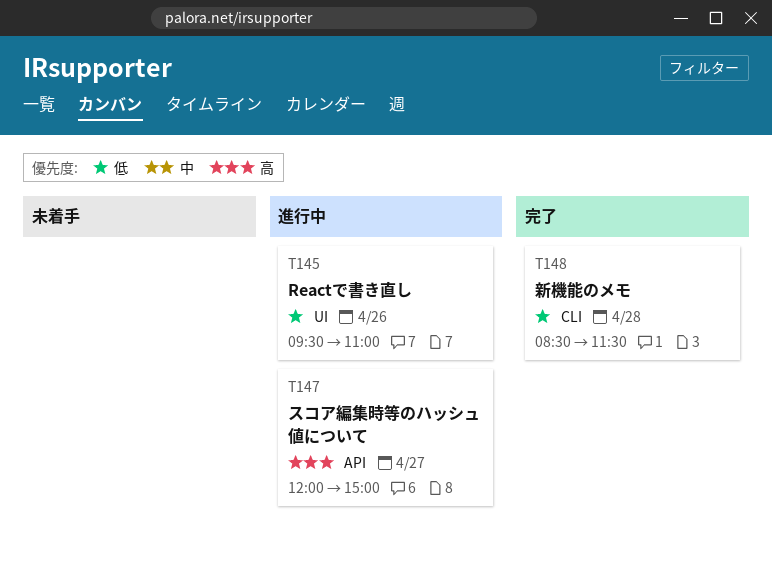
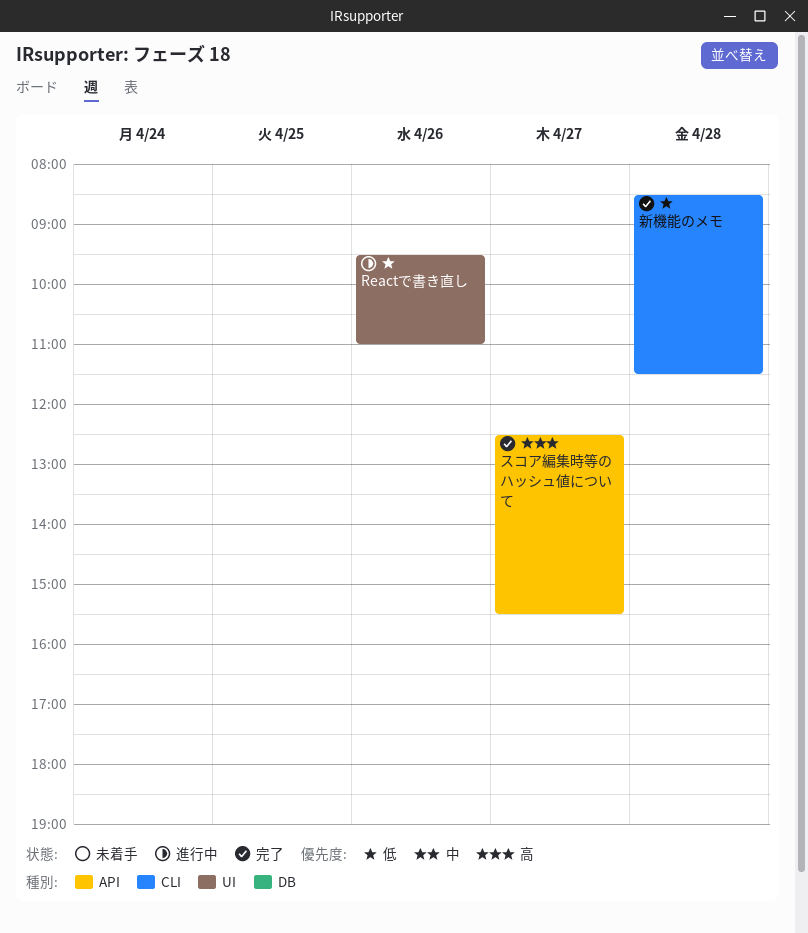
スコア編集時等のハッシュ値について, status: 進行中 -> 完了
スコア編集時等のハッシュ値について, begins: 12:00 -> 12:30
スコア編集時等のハッシュ値について, ends: 15:00 -> 15:30

